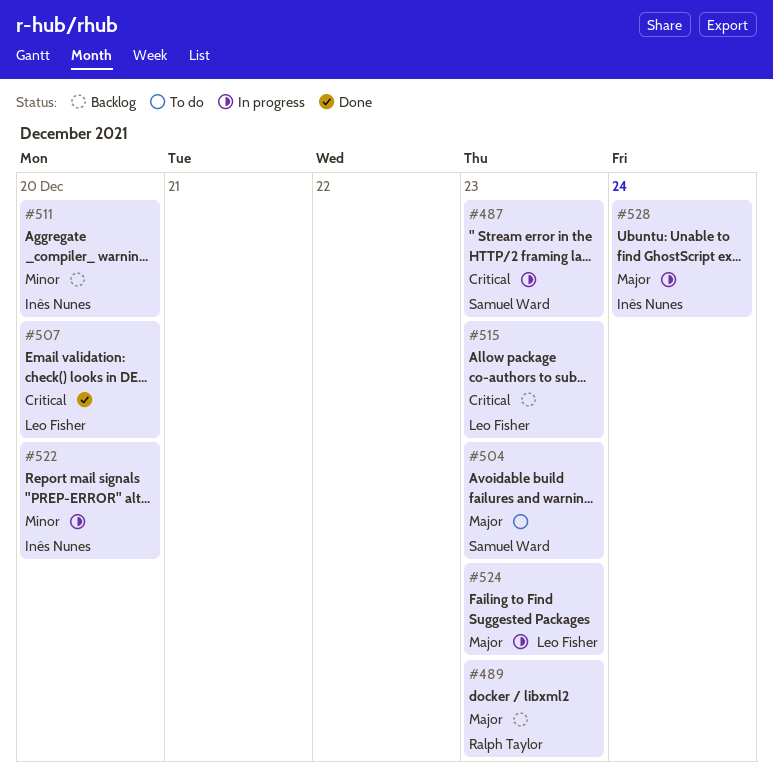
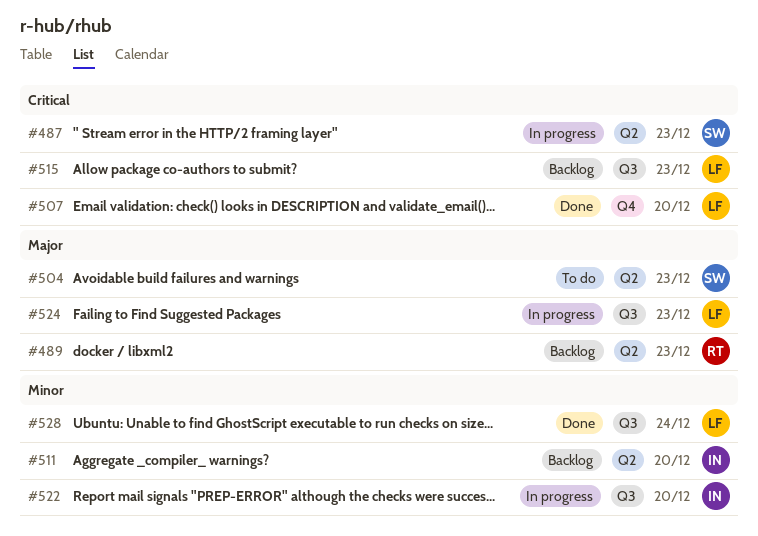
#528, status: In progress -> Done
#528, owner: Inês Nunes -> Leo Fisher
#528, priority: Major -> Minor

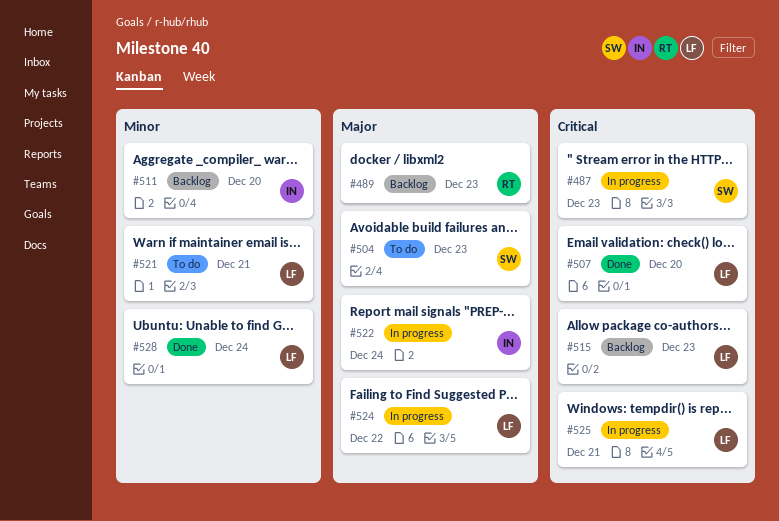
#521: none -> present
#522, priority: Minor -> Major
#522, due: Dec 20 -> Dec 24
#524, due: Dec 23 -> Dec 22
#525: none -> present

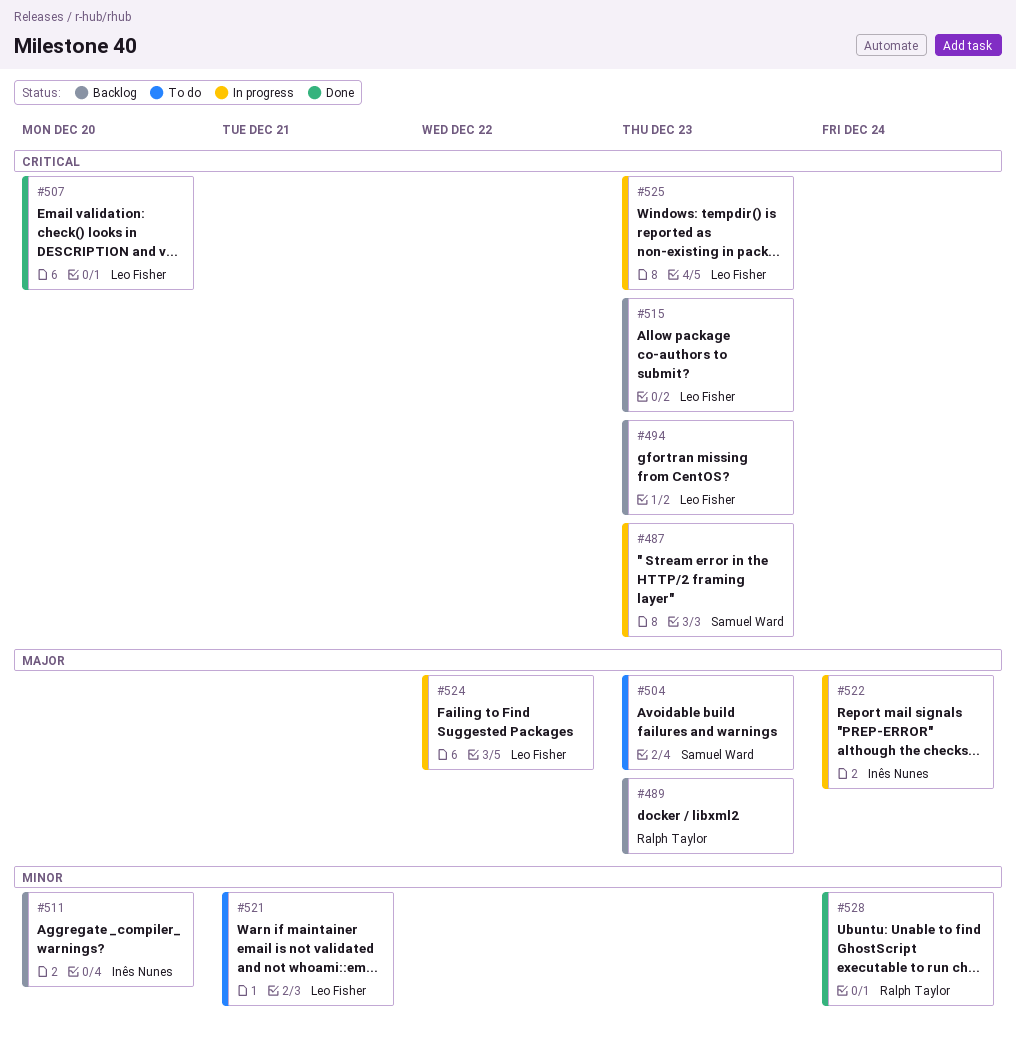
#494: none -> present
#525, due: Dec 21 -> Dec 23
#528, owner: Leo Fisher -> Ralph Taylor

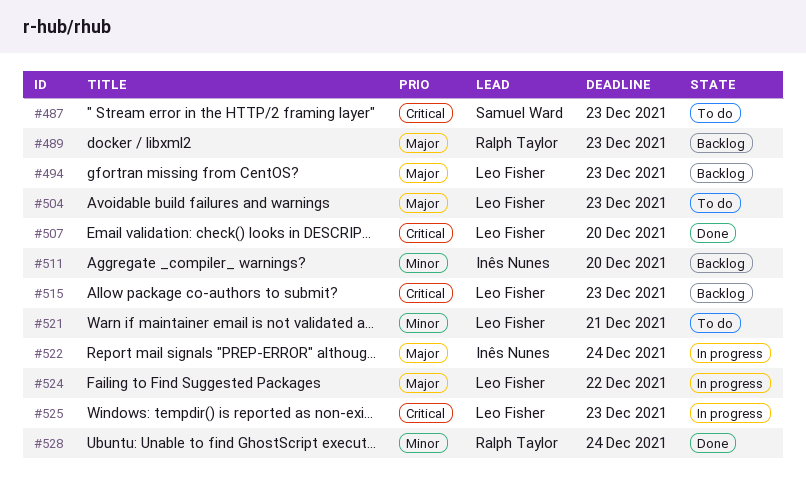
#487, status: In progress -> To do
#494, priority: Critical -> Major
#504, owner: Samuel Ward -> Leo Fisher

